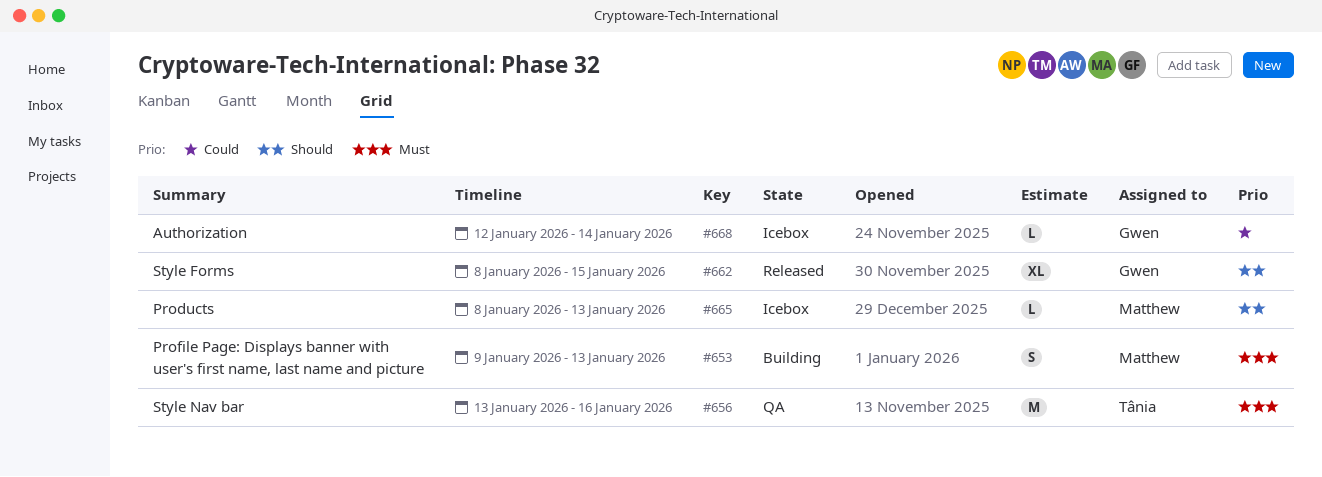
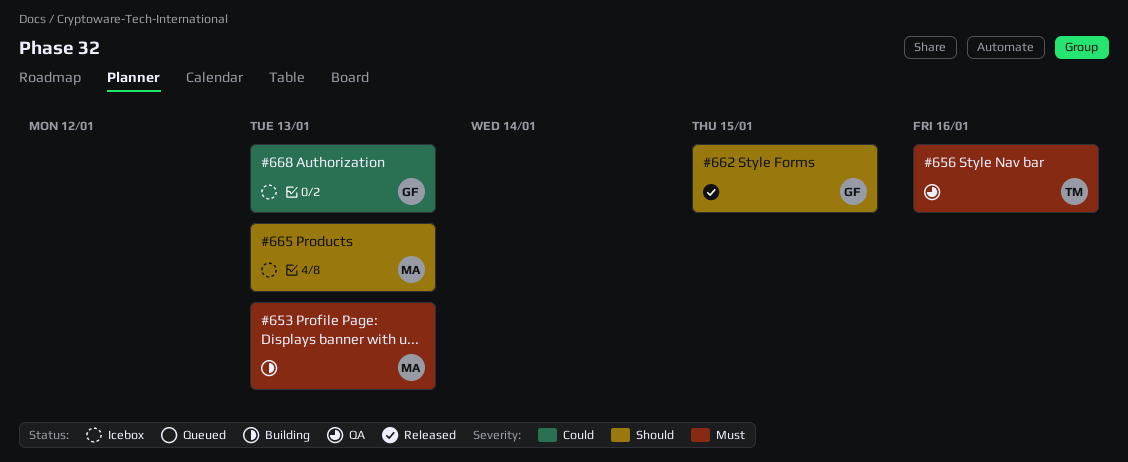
#668, due: Jan 14 -> Jan 13

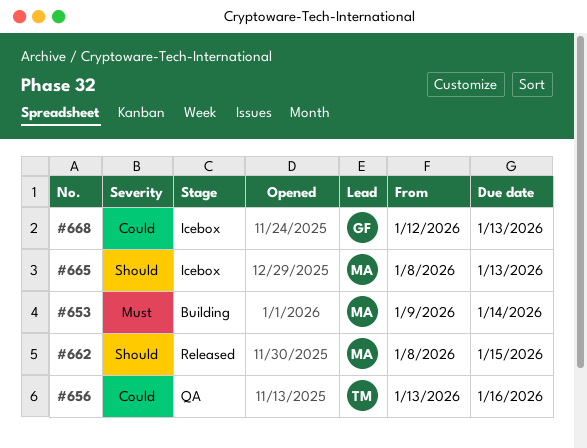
#653, due: Jan 13 -> Jan 14
#656, priority: Must -> Could
#662, owner: GF -> MA

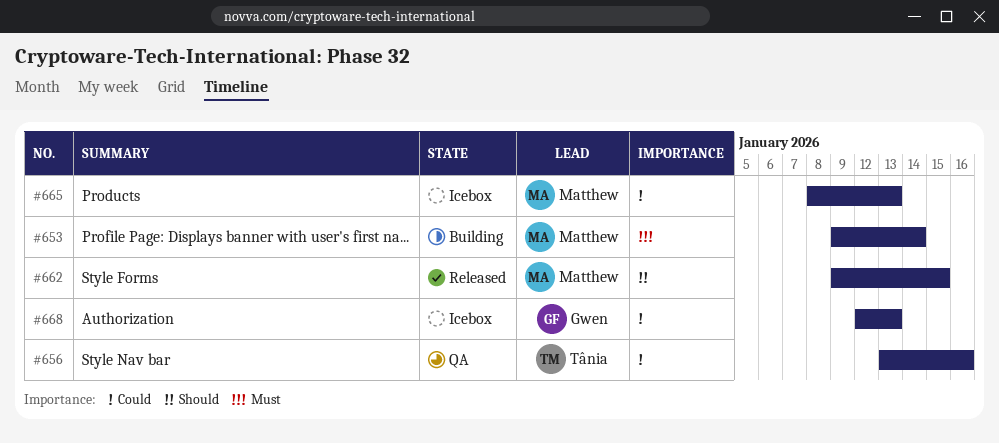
#662, start: Jan 8 -> Jan 9
#665, priority: Should -> Could

